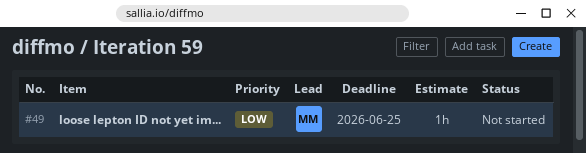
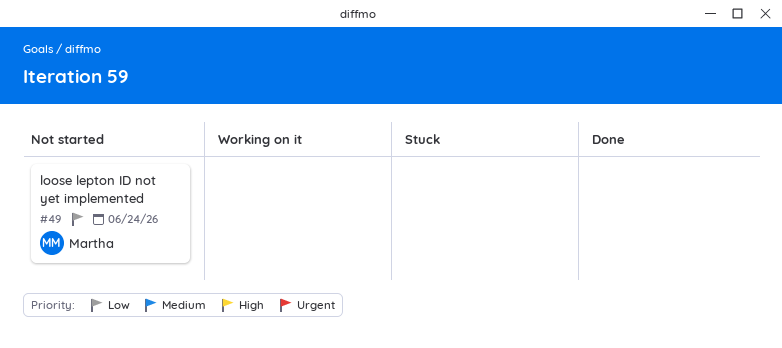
#49, due: Jun 25 -> Jun 24

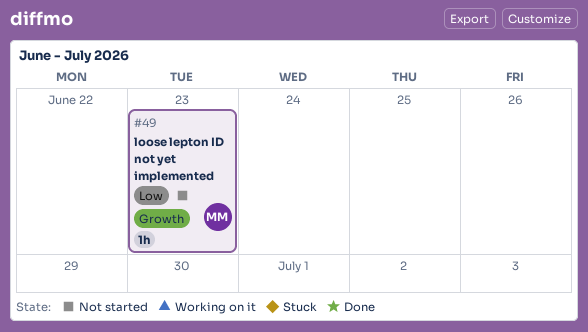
#49, due: Jun 24 -> Jun 23

